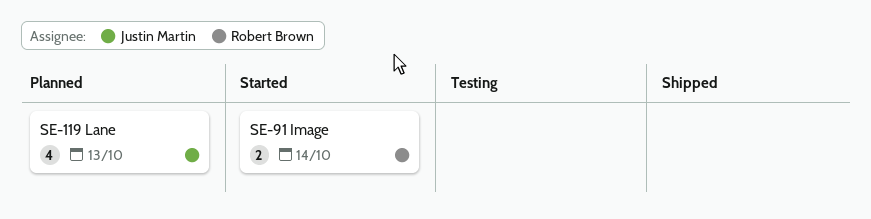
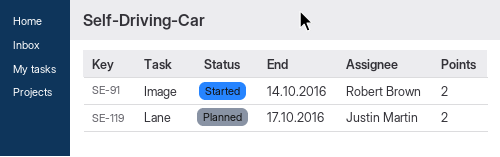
SE-119, estimate: 4 -> 2
SE-119, due: Oct 13 -> Oct 17

